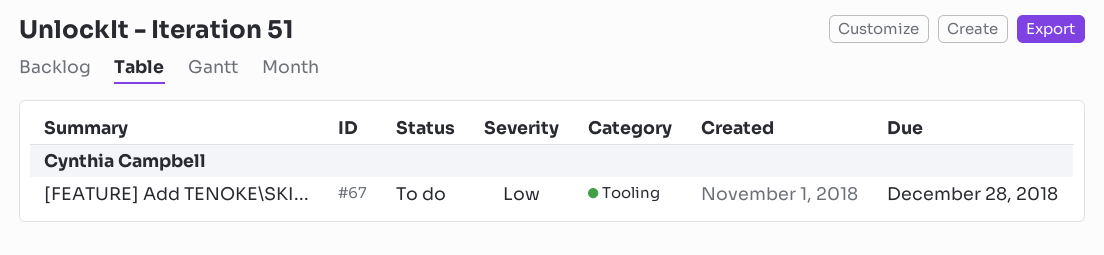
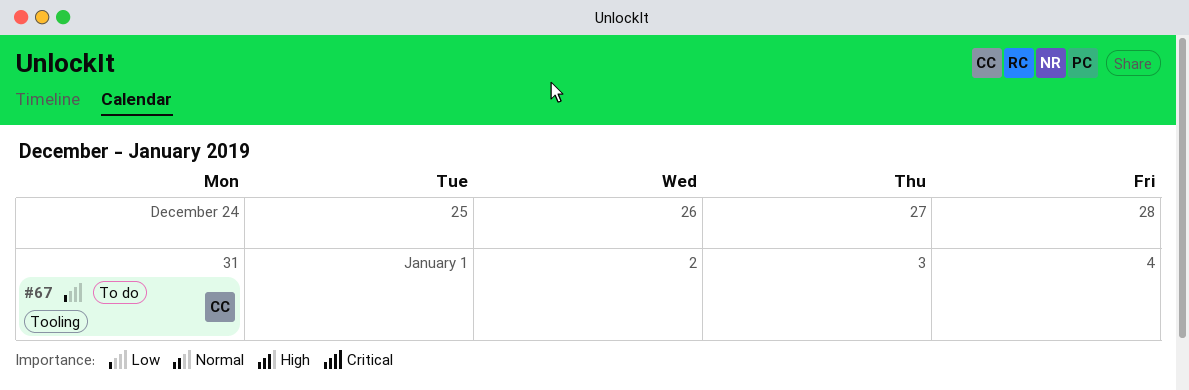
#67, due: Dec 28 -> Dec 31

